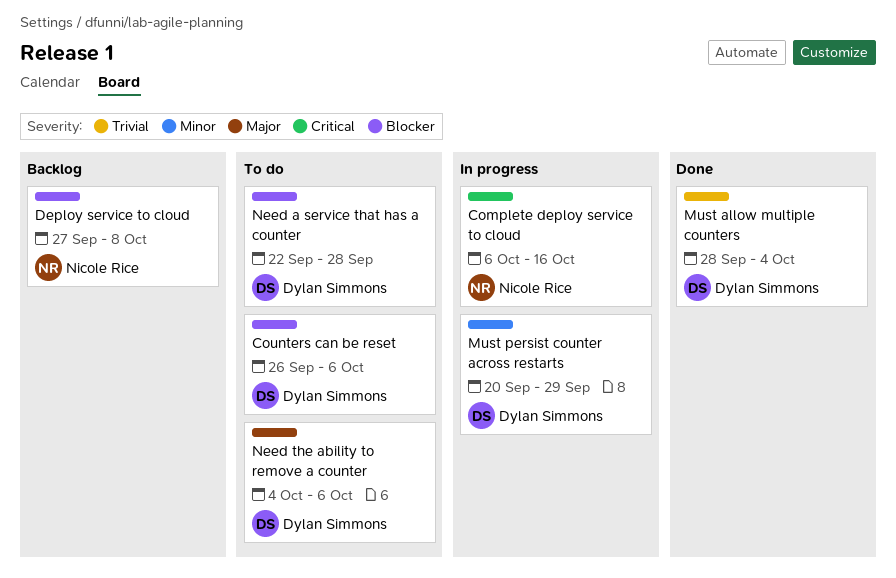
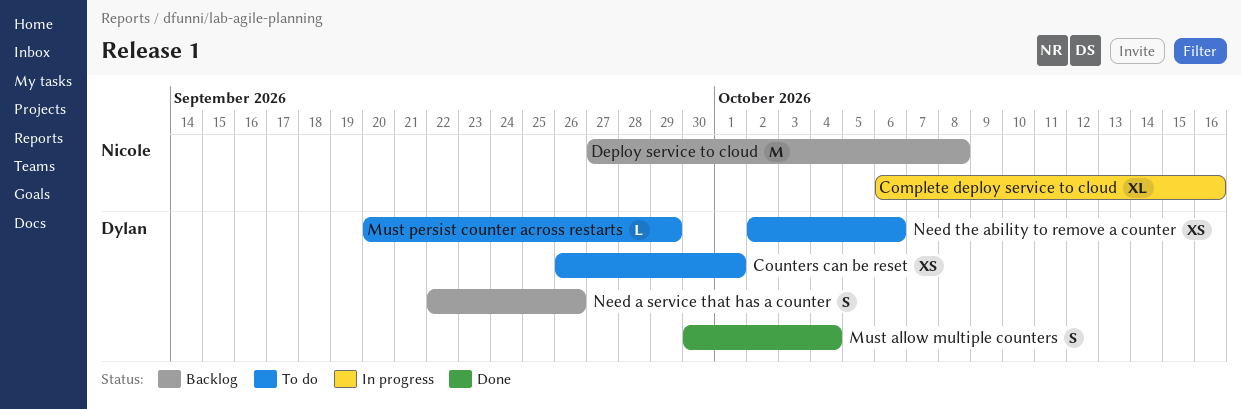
Counters can be reset, due: Oct 6 -> Oct 1
Must allow multiple counters, start: Sep 28 -> Sep 30
Must persist counter across restarts, status: In progress -> To do
Need a service that has a counter, status: To do -> Backlog
Need a service that has a counter, due: Sep 28 -> Sep 26
Need the ability to remove a counter, start: Oct 4 -> Oct 2

